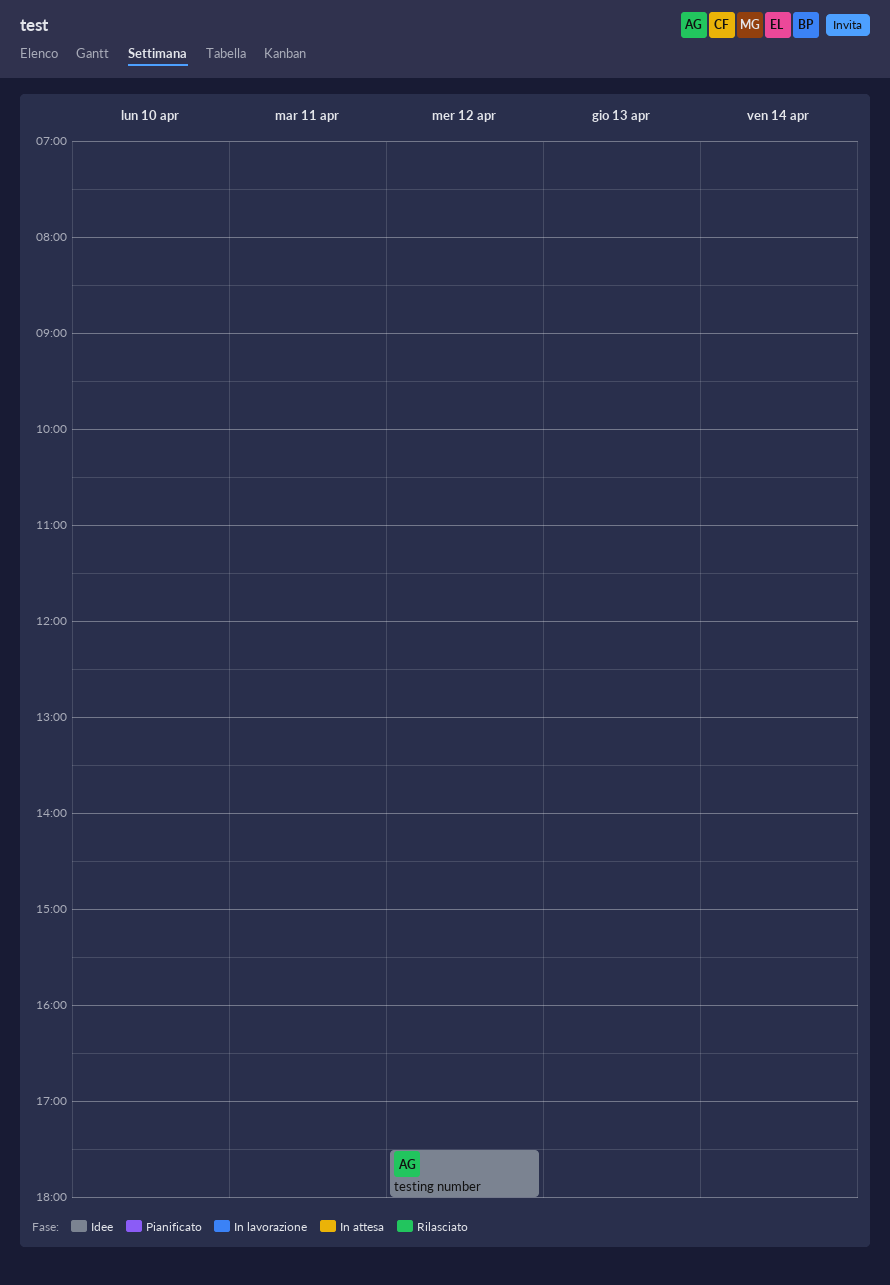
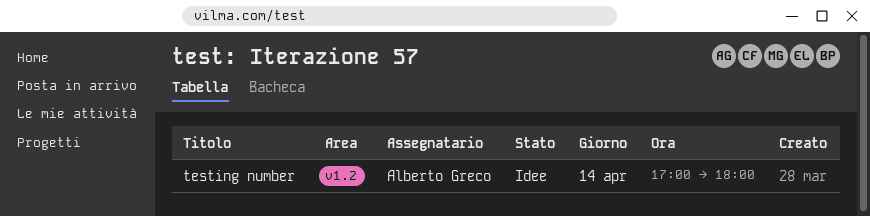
testing number, day: Apr 12 -> Apr 14
testing number, begins: 17:30 -> 17:00

